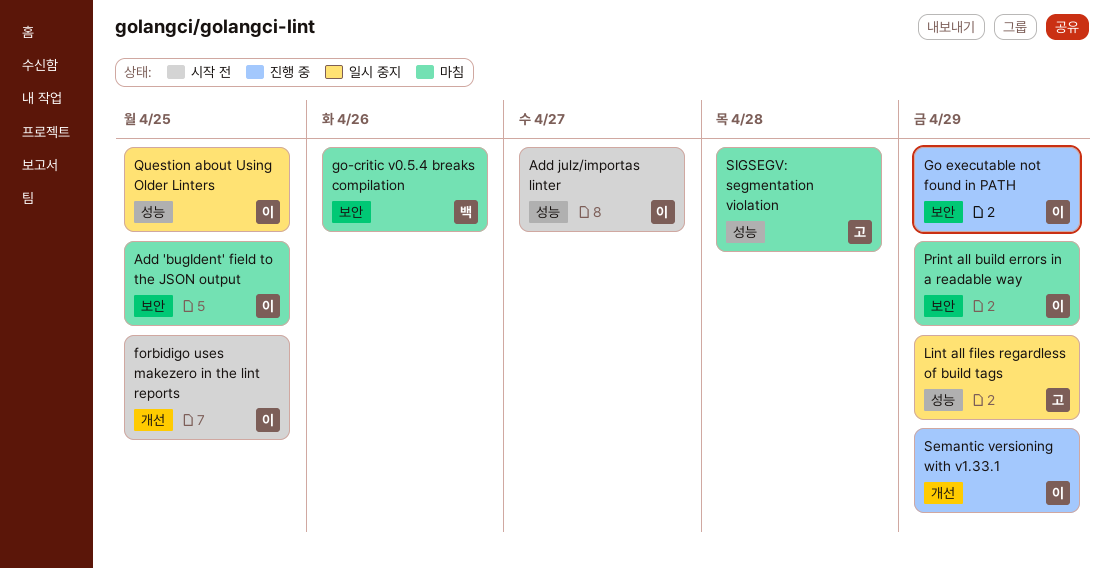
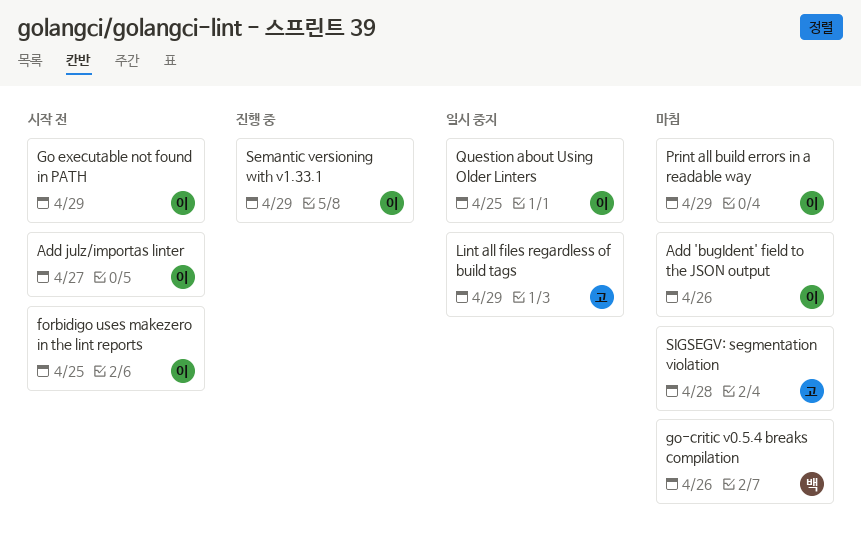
Add 'bugIdent' field to the JSON output, due: Apr 25 -> Apr 26
Go executable not found in PATH, status: 진행 중 -> 시작 전

